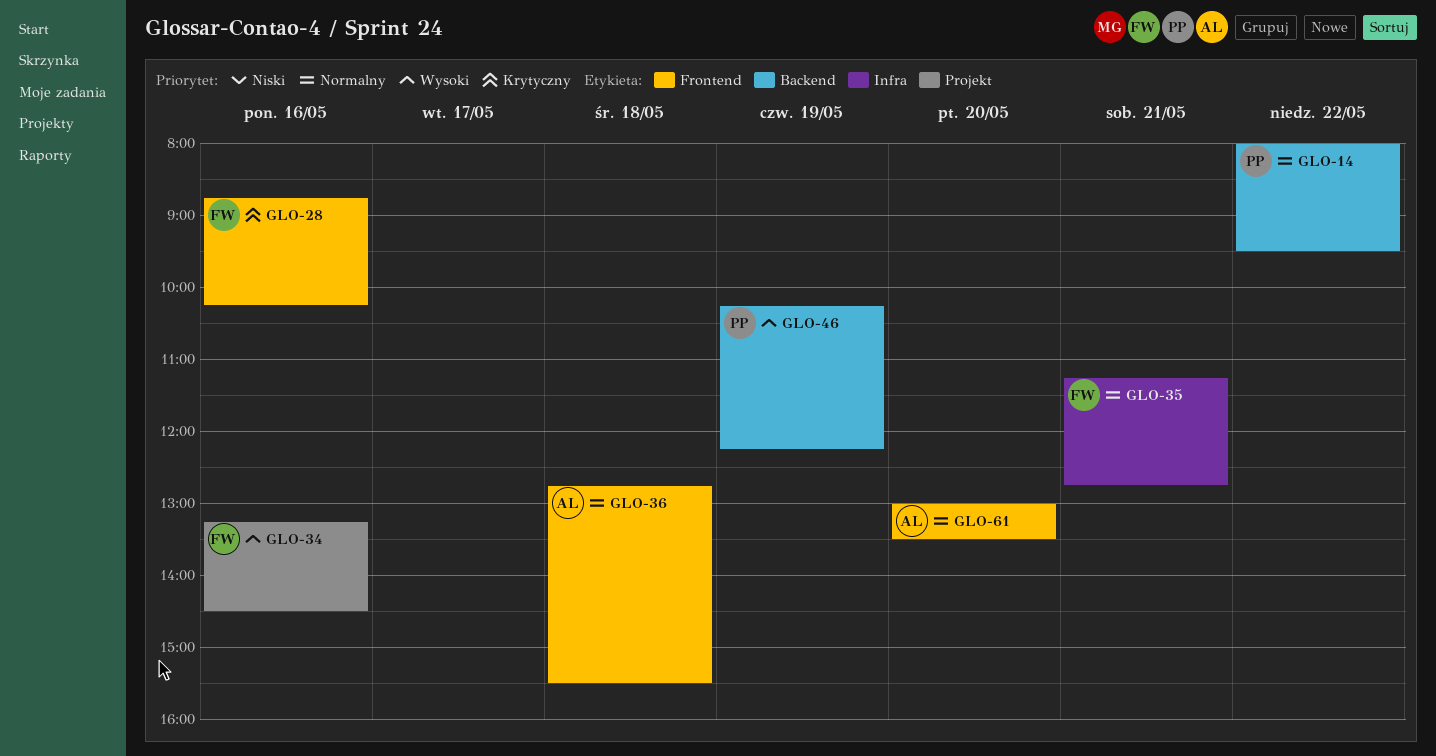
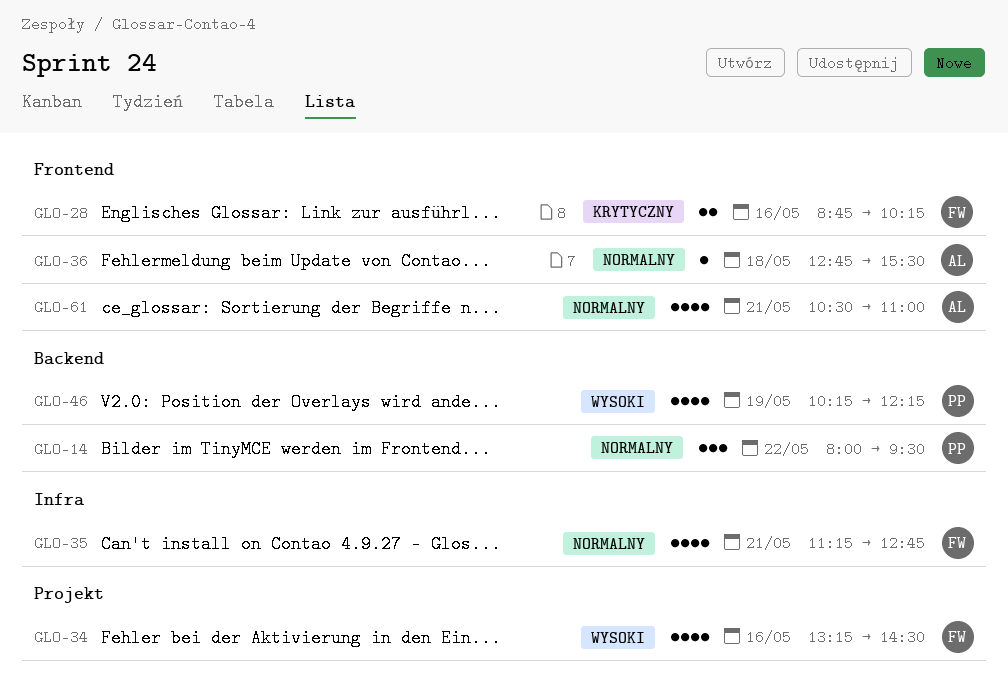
GLO-61, day: May 20 -> May 21
GLO-61, begins: 13:00 -> 10:30
GLO-61, ends: 13:30 -> 11:00

